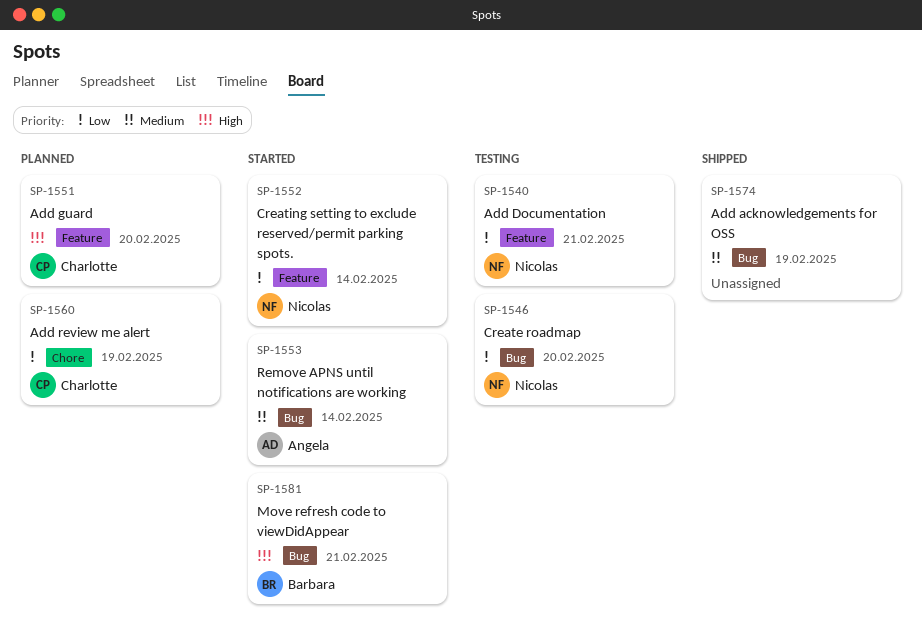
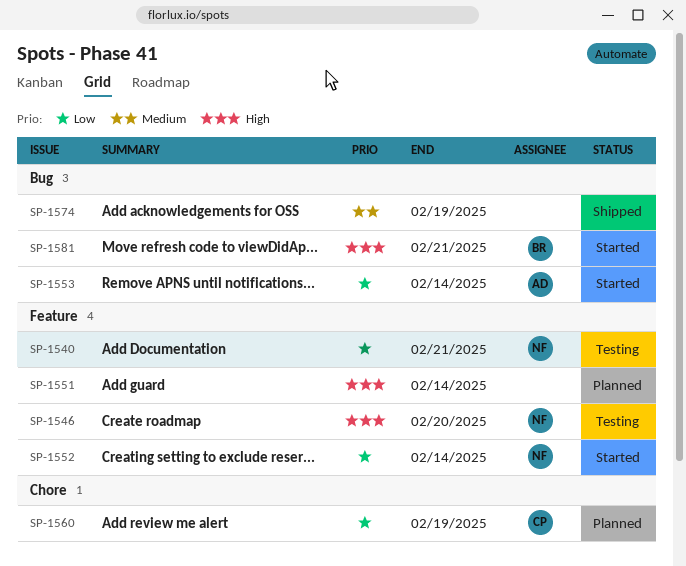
SP-1546, priority: Low -> High
SP-1546, label: Bug -> Feature
SP-1551, owner: Charlotte -> none
SP-1551, due: Feb 20 -> Feb 14
SP-1553, priority: Medium -> Low

